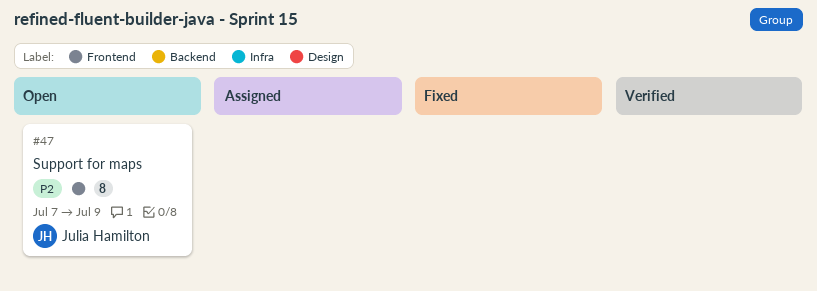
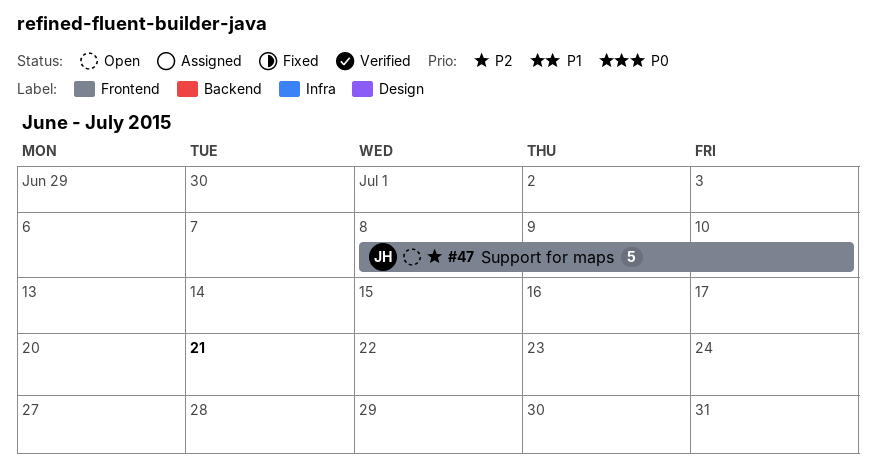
#47, estimate: 8 -> 5
#47, start: Jul 7 -> Jul 8
#47, due: Jul 9 -> Jul 10

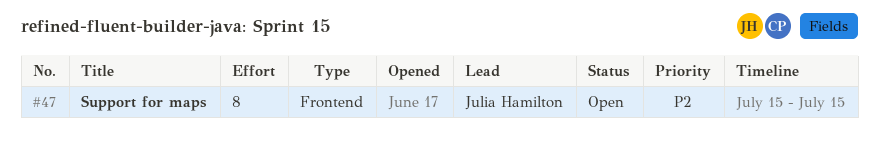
#47, estimate: 5 -> 8
#47, start: Jul 8 -> Jul 15
#47, due: Jul 10 -> Jul 15

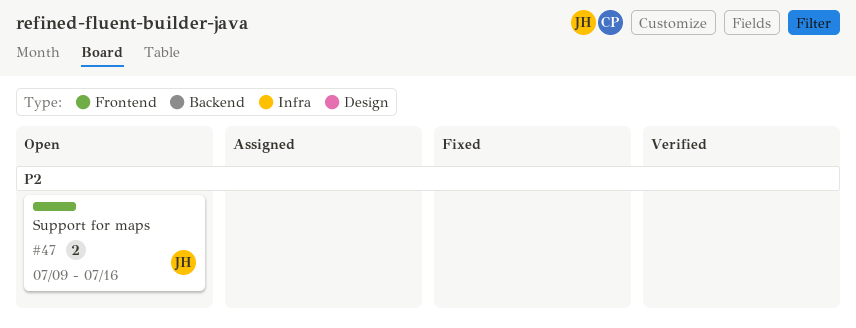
#47, estimate: 8 -> 2
#47, start: Jul 15 -> Jul 9
#47, due: Jul 15 -> Jul 16

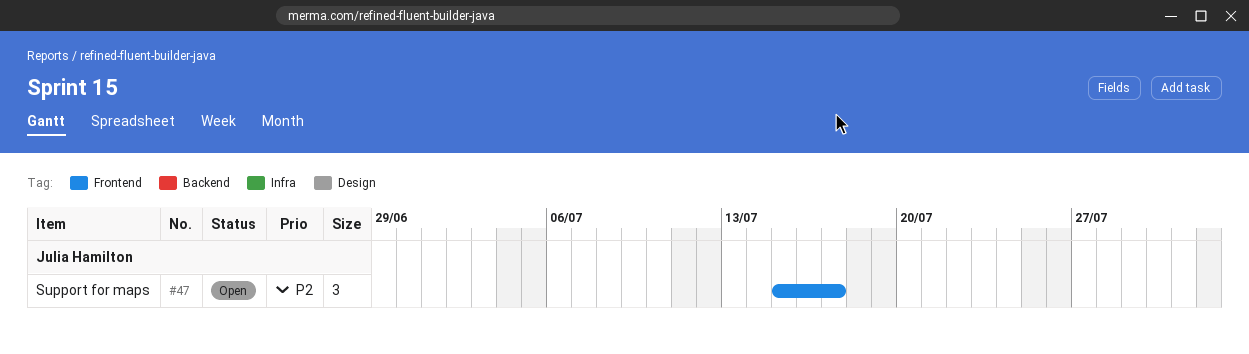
#47, estimate: 2 -> 3
#47, start: Jul 9 -> Jul 15
#47, due: Jul 16 -> Jul 17

